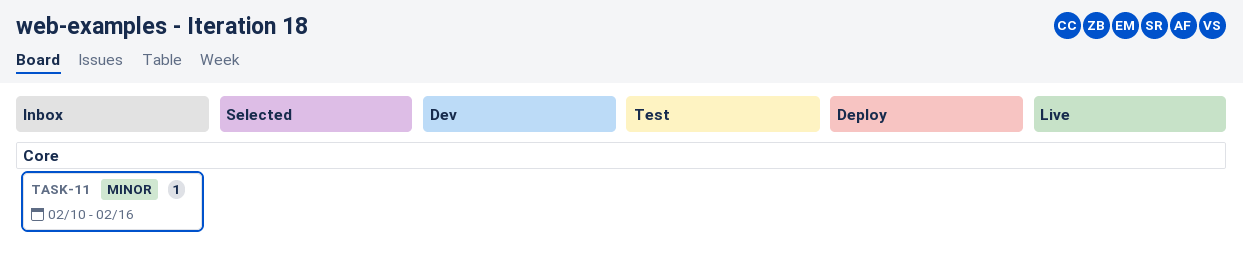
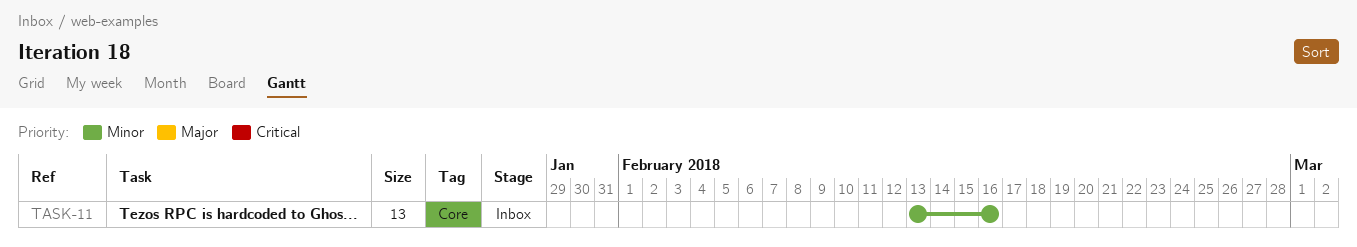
TASK-11, estimate: 1 -> 13
TASK-11, start: Feb 10 -> Feb 13

